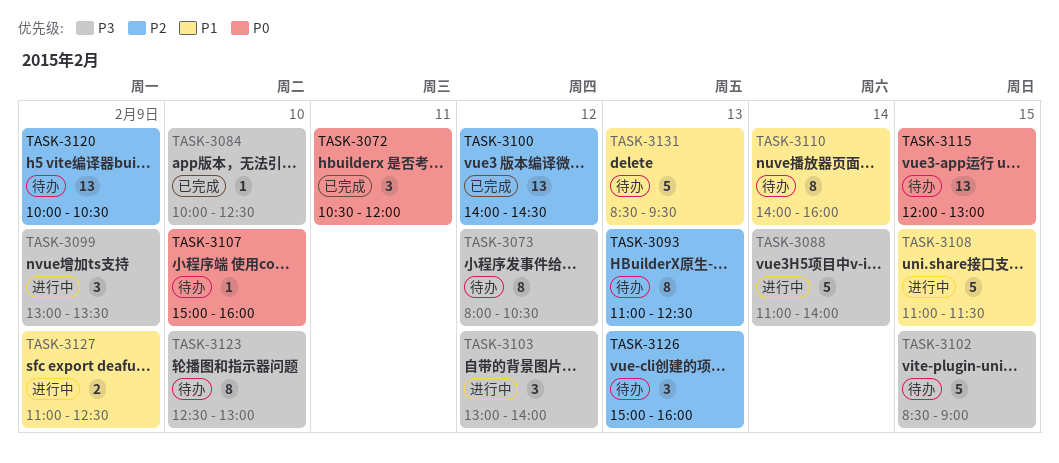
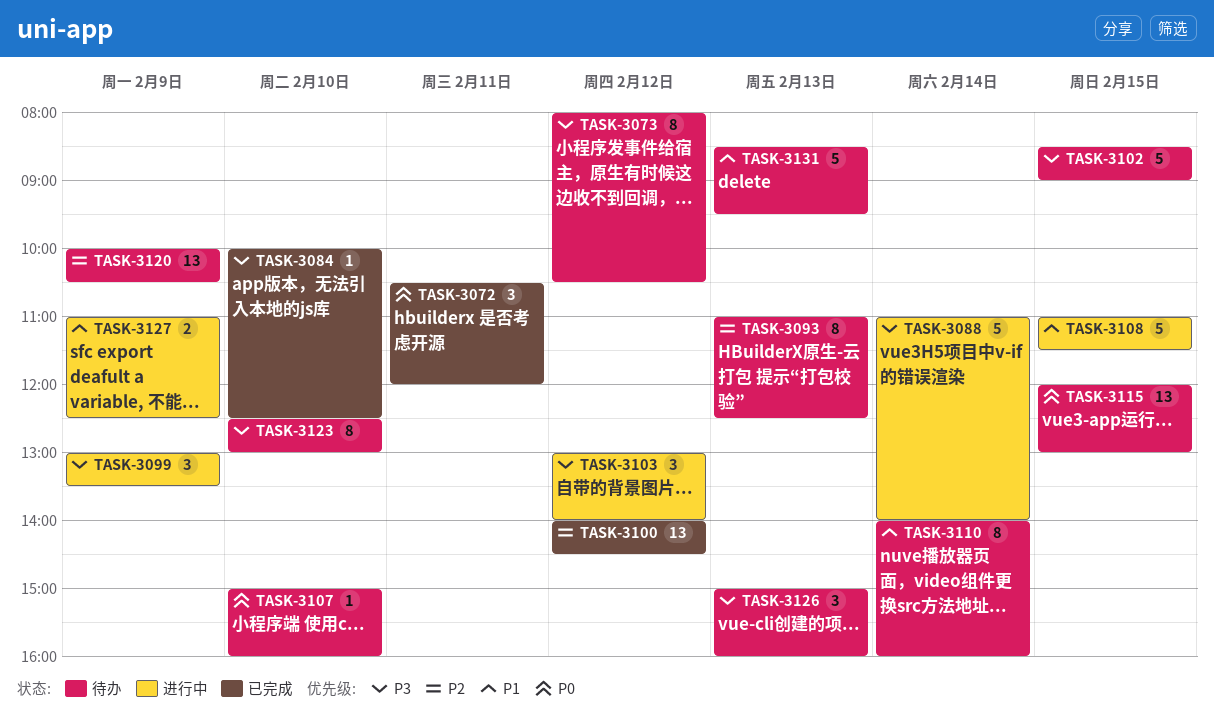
TASK-3126, priority: P2 -> P3

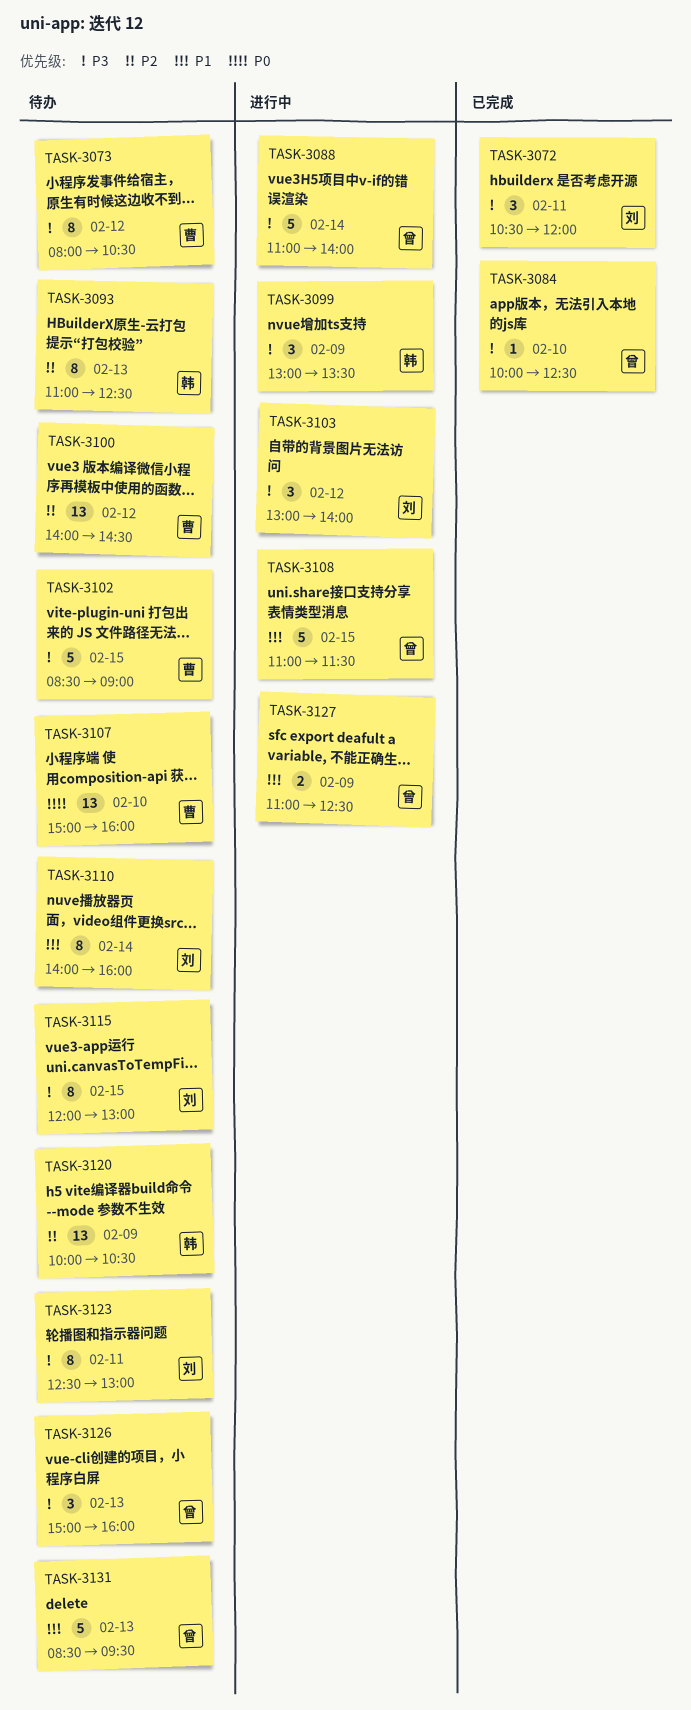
TASK-3072, priority: P0 -> P3
TASK-3100, status: 已完成 -> 待办
TASK-3107, estimate: 1 -> 13
TASK-3115, priority: P0 -> P3
TASK-3115, estimate: 13 -> 8
TASK-3123, day: Feb 10 -> Feb 11

